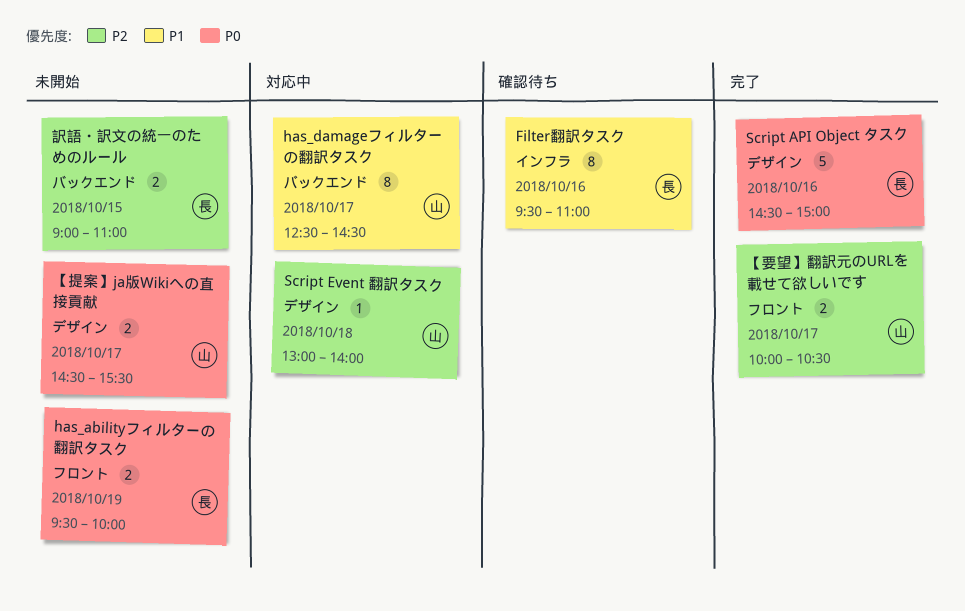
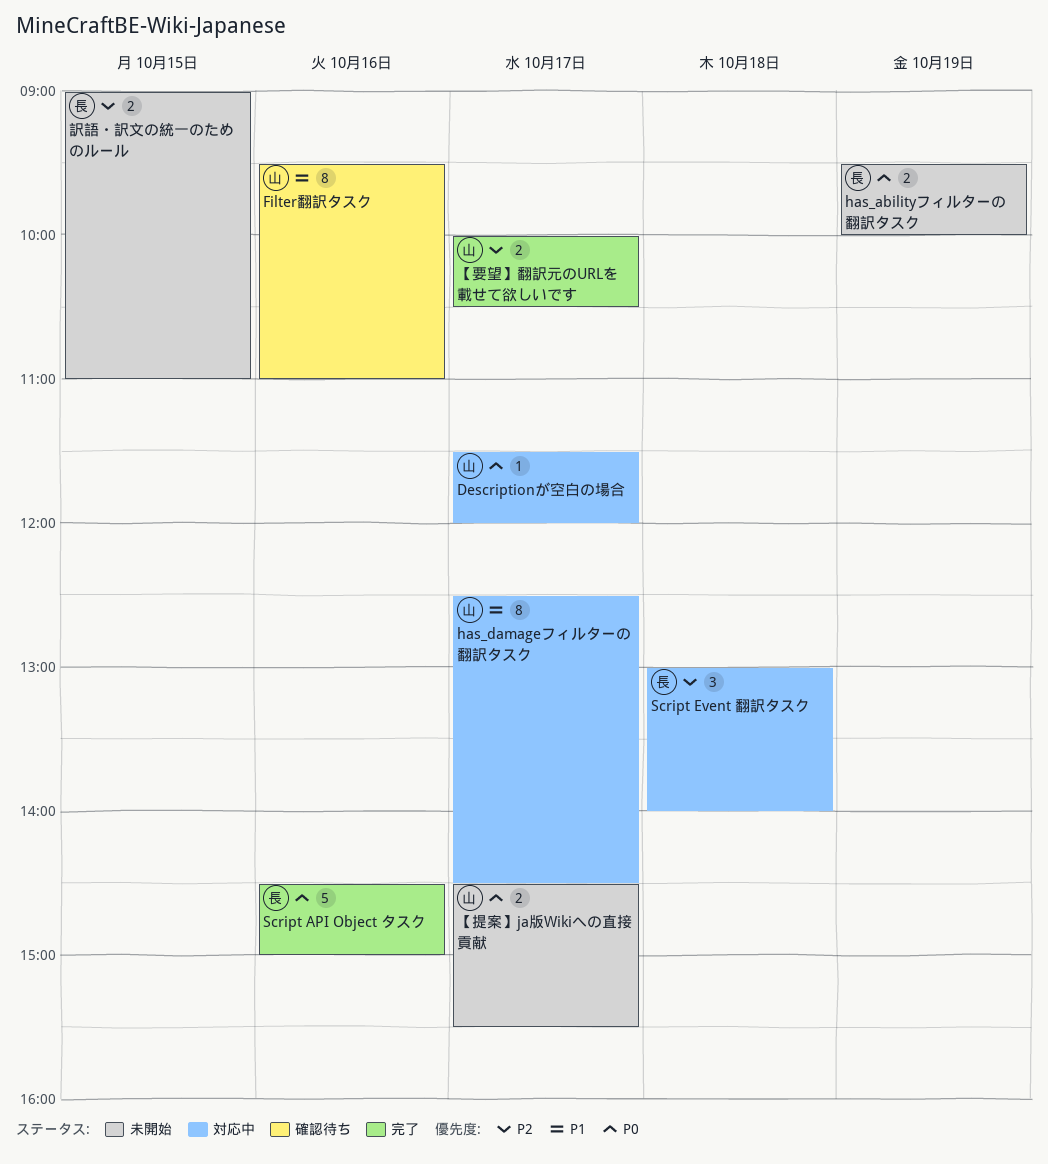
Descriptionが空白の場合: none -> present
Filter翻訳タスク, owner: 長 -> 山
Script Event 翻訳タスク, owner: 山 -> 長
Script Event 翻訳タスク, estimate: 1 -> 3

